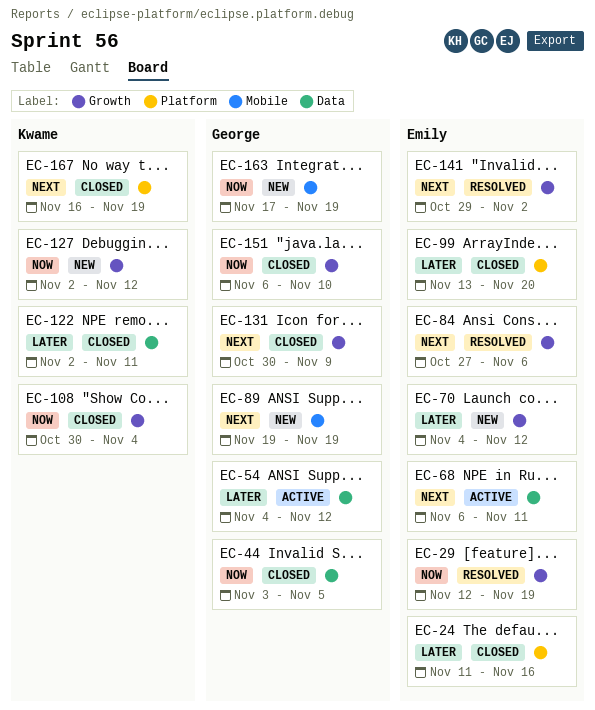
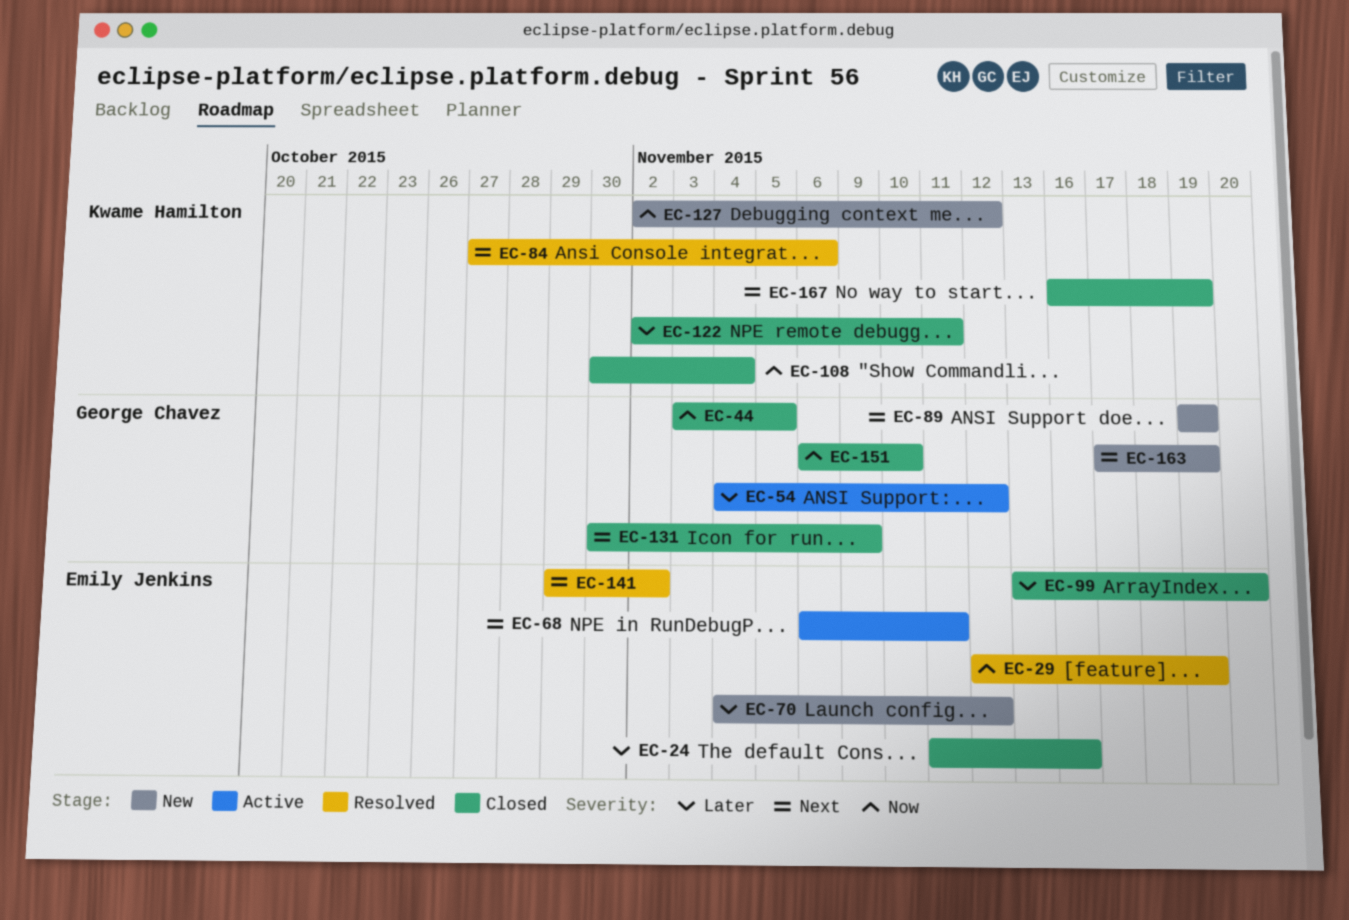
EC-84, owner: Emily Jenkins -> Kwame Hamilton
EC-163, priority: Now -> Next

